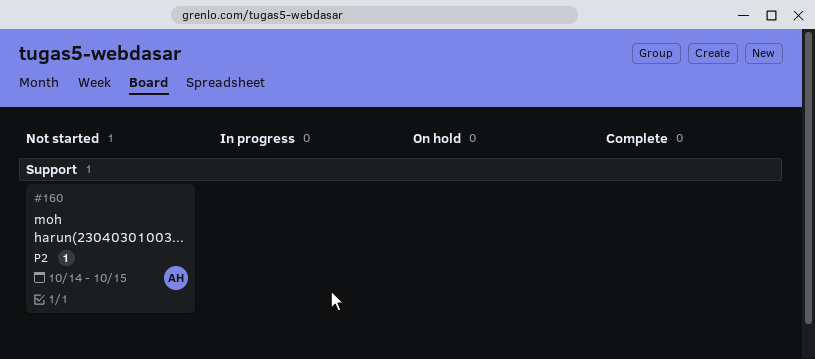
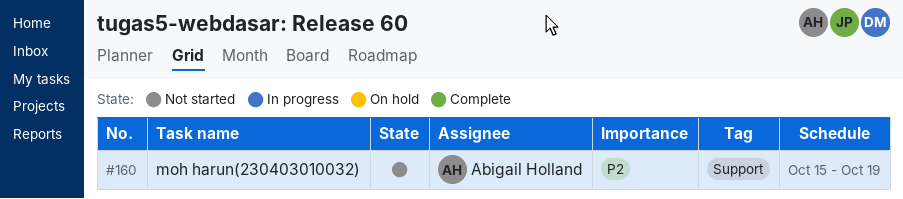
#160, start: Oct 14 -> Oct 15
#160, due: Oct 15 -> Oct 19

